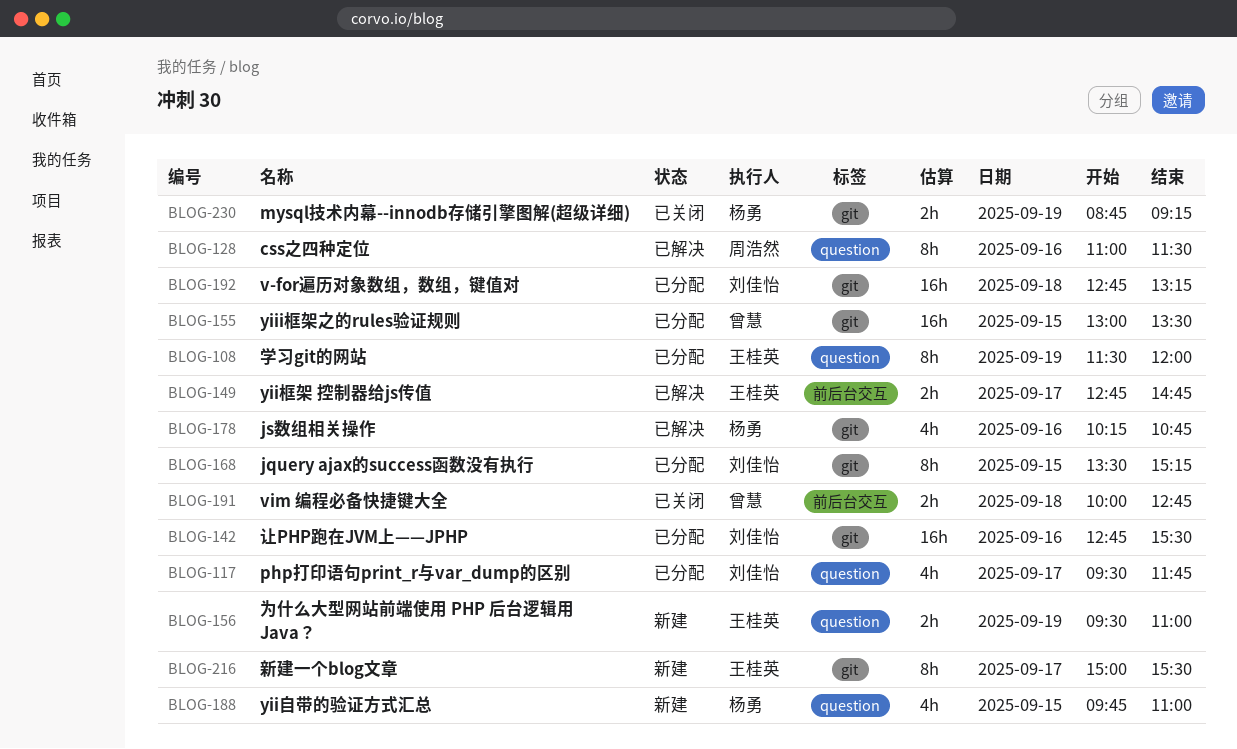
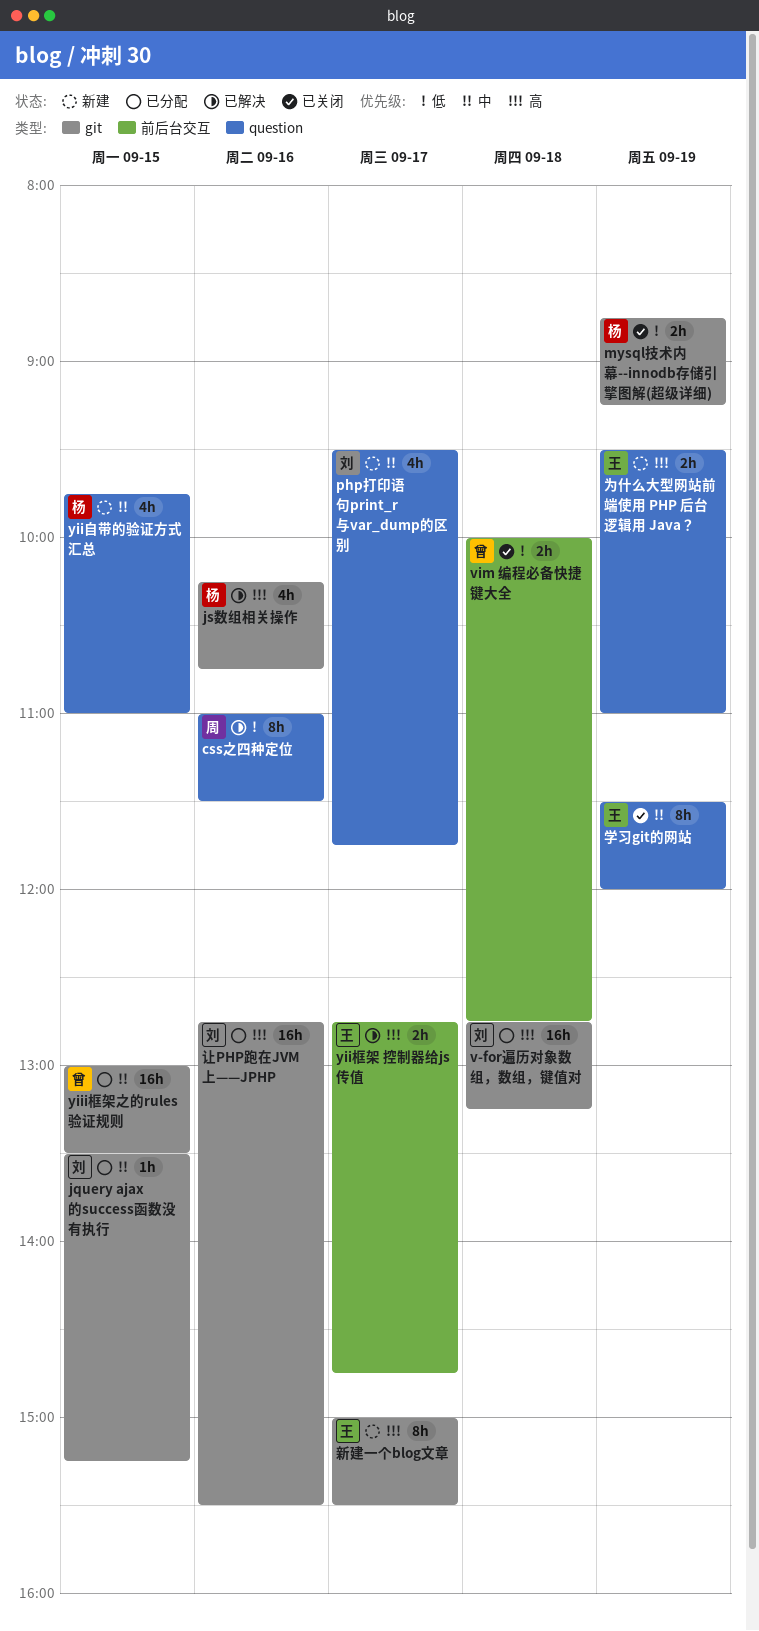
jquery ajax的success函数没有执行, estimate: 8h -> 1h
php打印语句print_r与var_dump的区别, status: 已分配 -> 新建
学习git的网站, status: 已分配 -> 已关闭

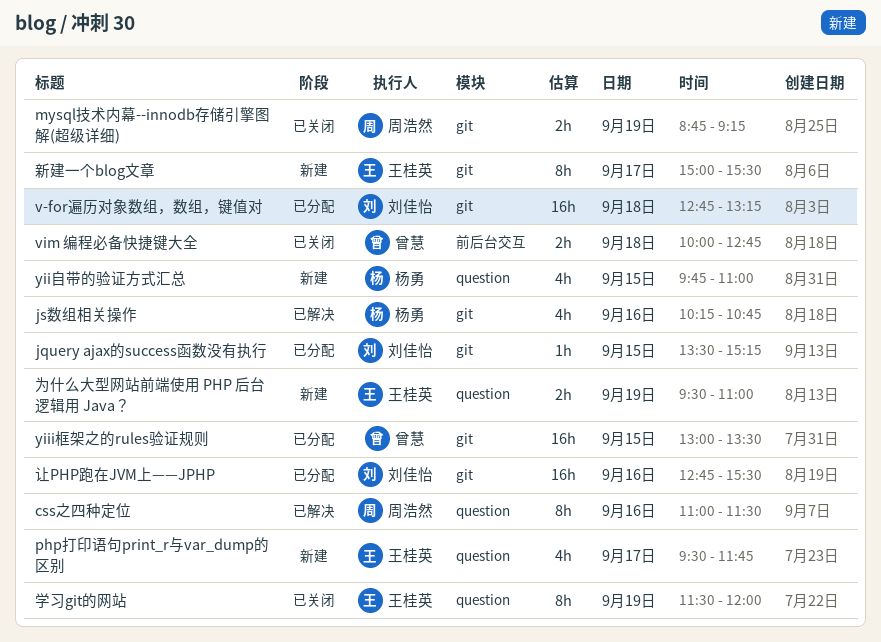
mysql技术内幕--innodb存储引擎图解(超级详细), owner: 杨勇 -> 周浩然
php打印语句print_r与var_dump的区别, owner: 刘佳怡 -> 王桂英
yii框架 控制器给js传值: present -> none

